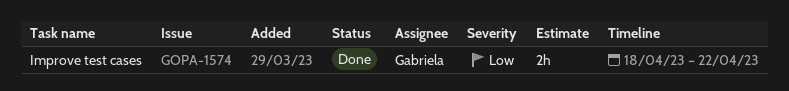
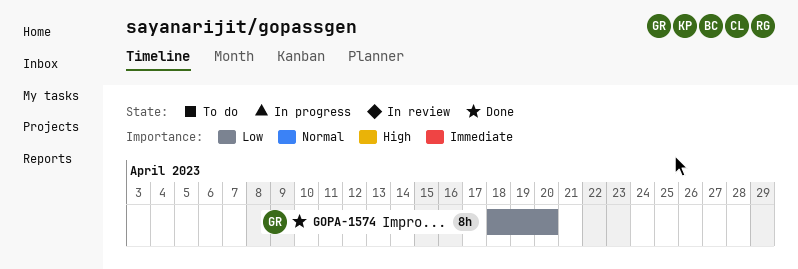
GOPA-1574, estimate: 2h -> 8h
GOPA-1574, due: Apr 22 -> Apr 20

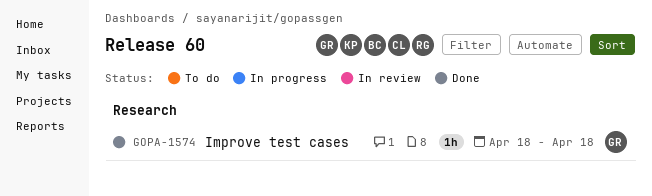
GOPA-1574, estimate: 8h -> 1h
GOPA-1574, due: Apr 20 -> Apr 18

